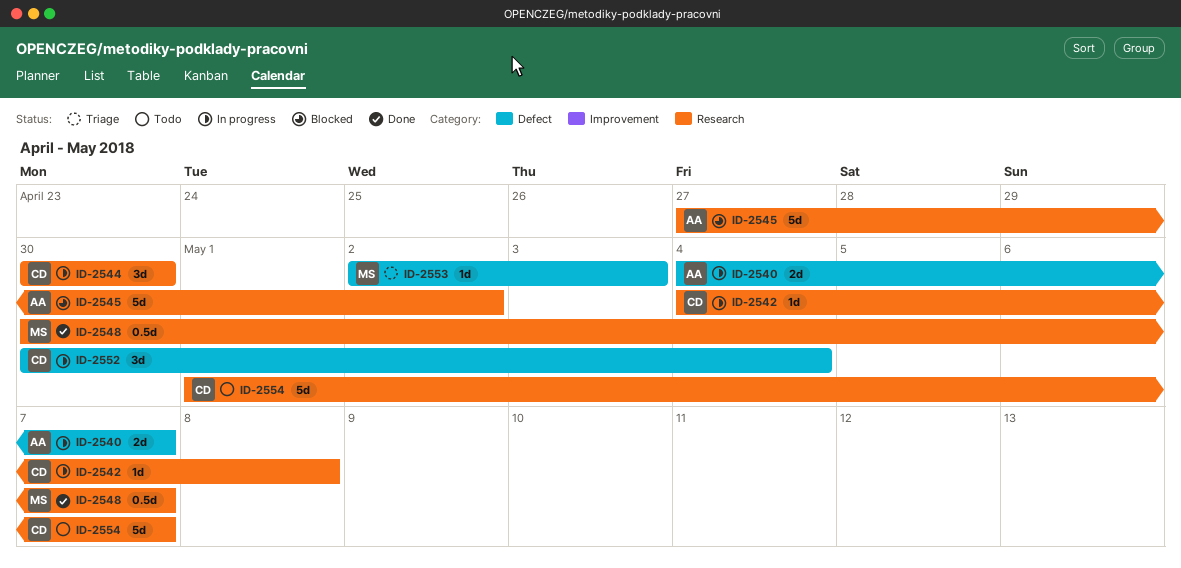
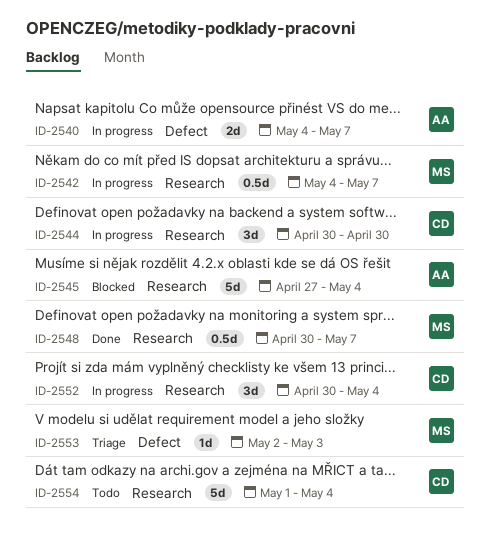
ID-2542, owner: CD -> MS
ID-2542, estimate: 1d -> 0.5d
ID-2542, due: May 8 -> May 7
ID-2545, due: May 2 -> May 4
ID-2552, label: Defect -> Research
ID-2554, due: May 7 -> May 4

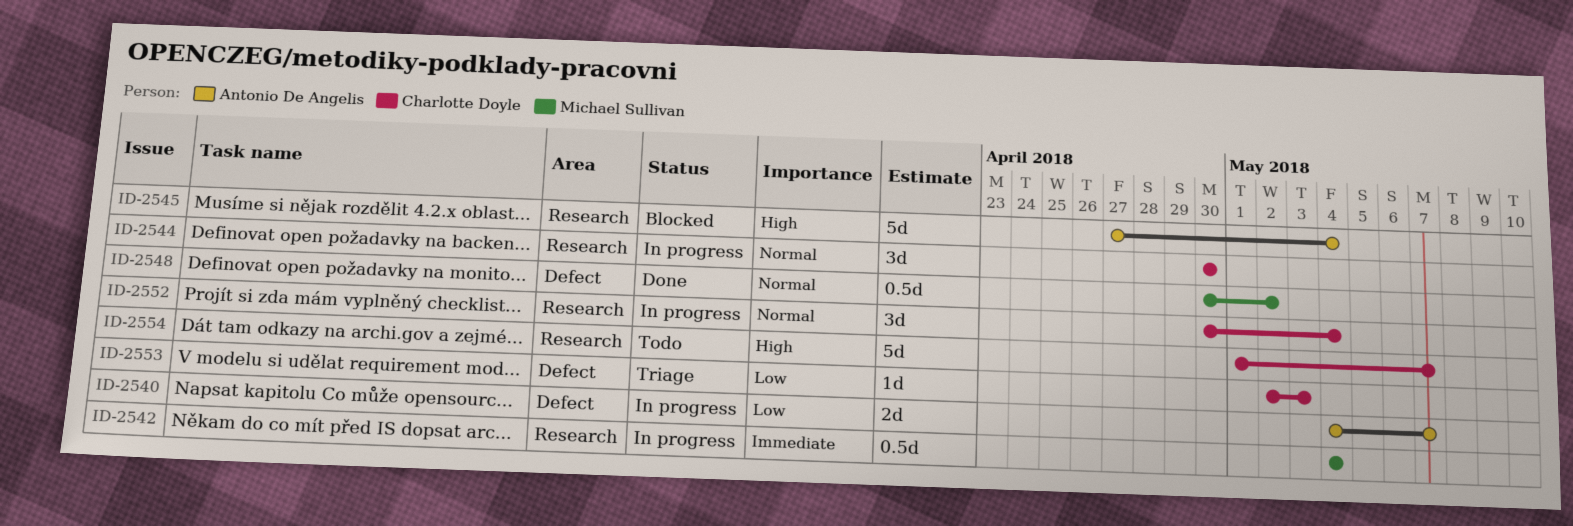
ID-2542, due: May 7 -> May 4
ID-2548, label: Research -> Defect
ID-2548, due: May 7 -> May 2
ID-2553, owner: Michael Sullivan -> Charlotte Doyle
ID-2554, due: May 4 -> May 7

